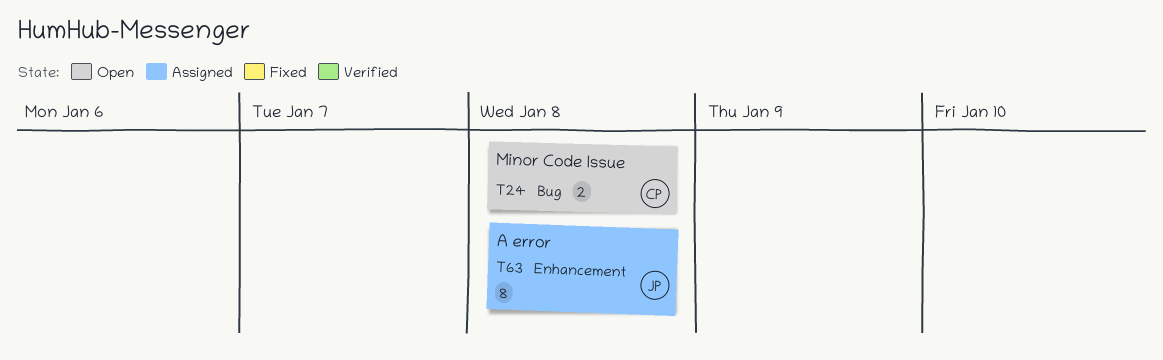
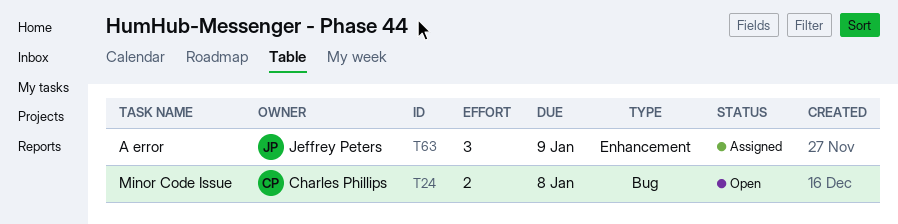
T63, estimate: 8 -> 3
T63, due: Jan 8 -> Jan 9

